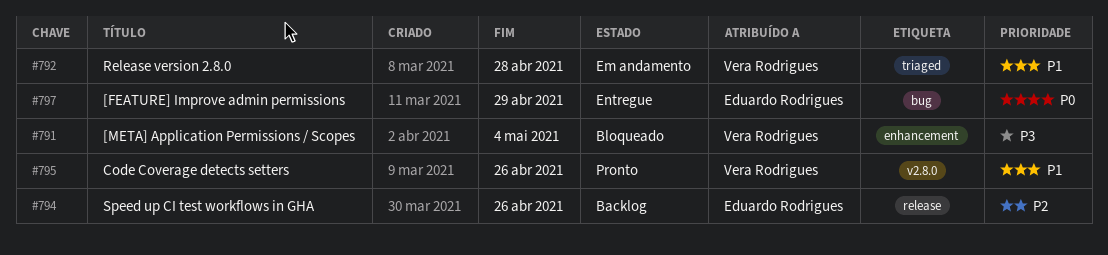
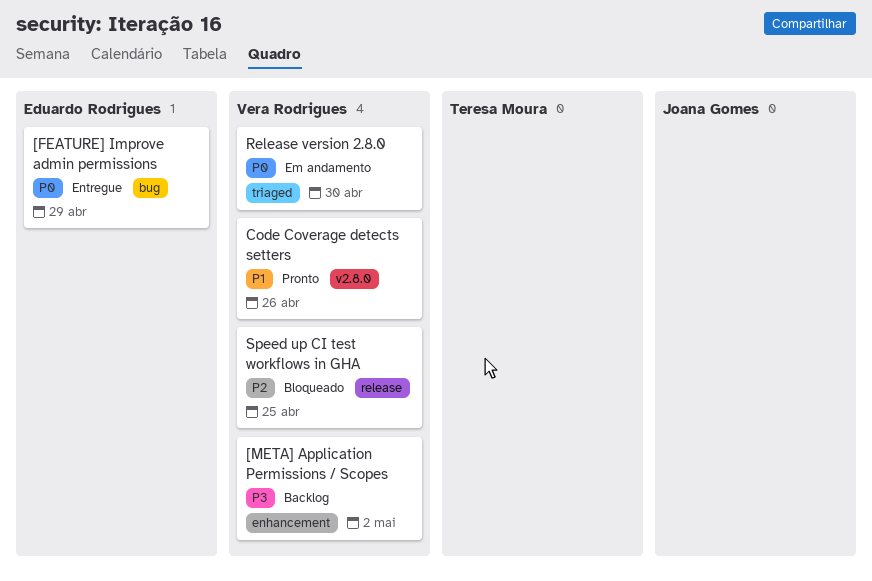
[META] Application Permissions / Scopes, status: Bloqueado -> Backlog
[META] Application Permissions / Scopes, due: May 4 -> May 2
Release version 2.8.0, priority: P1 -> P0
Release version 2.8.0, due: Apr 28 -> Apr 30
Speed up CI test workflows in GHA, status: Backlog -> Bloqueado
Speed up CI test workflows in GHA, owner: Eduardo Rodrigues -> Vera Rodrigues
Speed up CI test workflows in GHA, due: Apr 26 -> Apr 25

